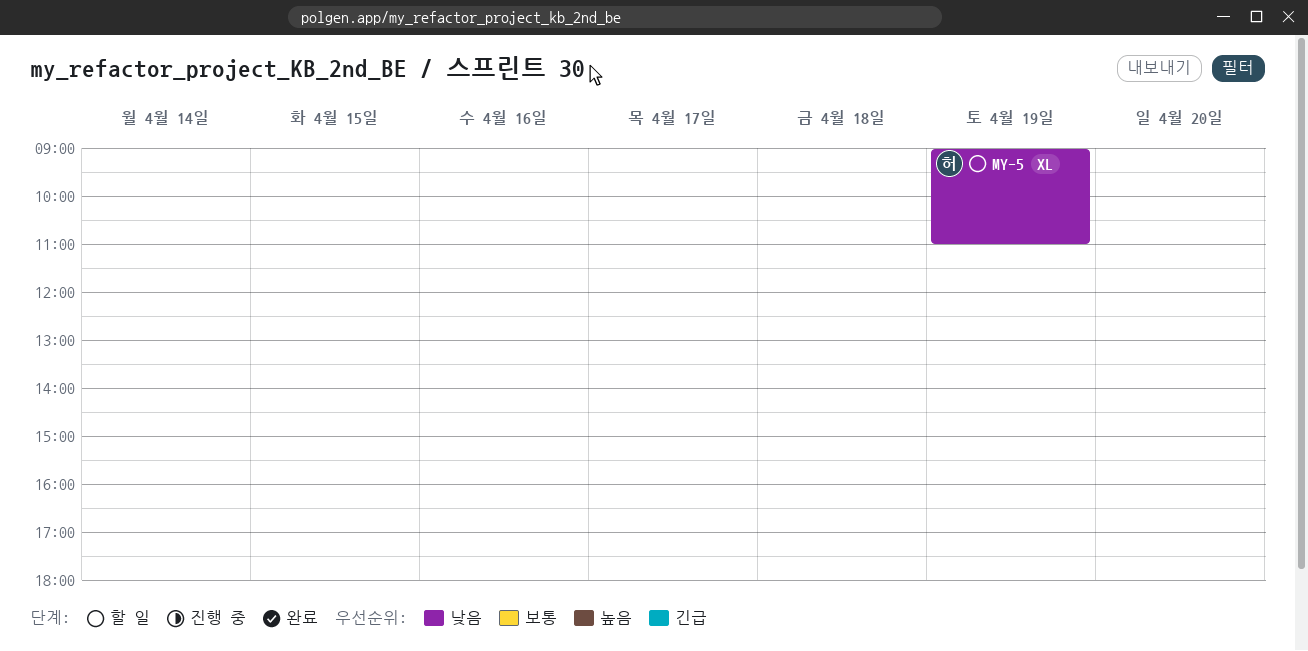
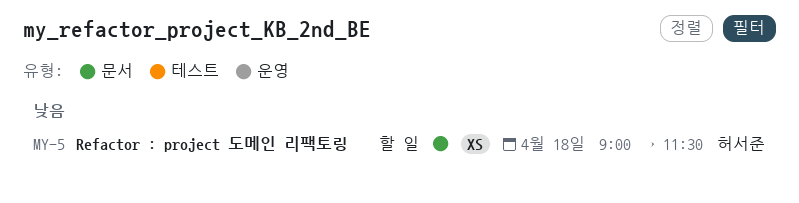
MY-5, estimate: XL -> XS
MY-5, day: Apr 19 -> Apr 18
MY-5, ends: 11:00 -> 11:30

